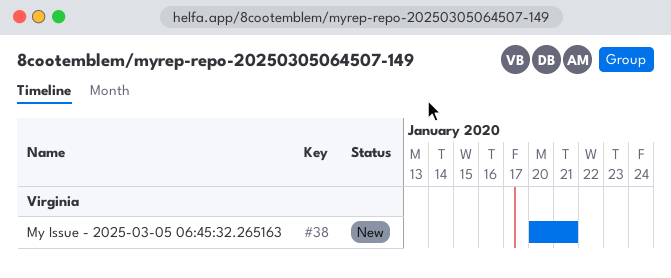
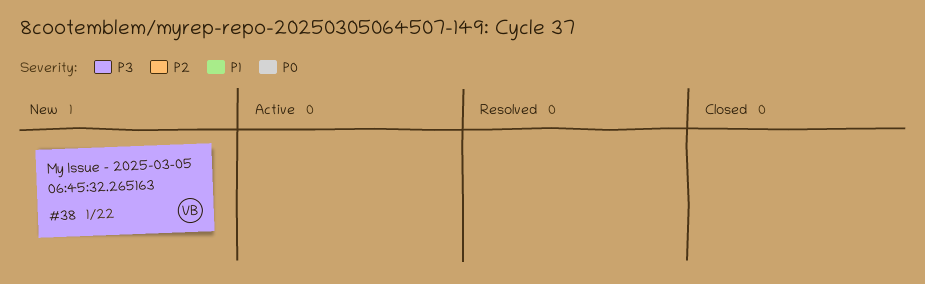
#38, due: Jan 21 -> Jan 22

